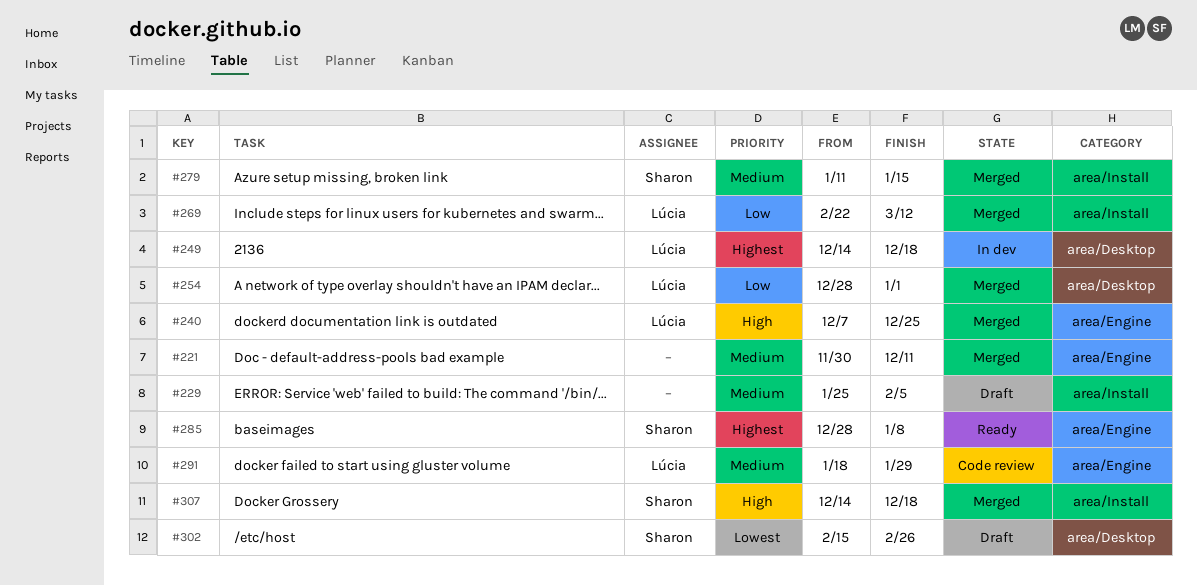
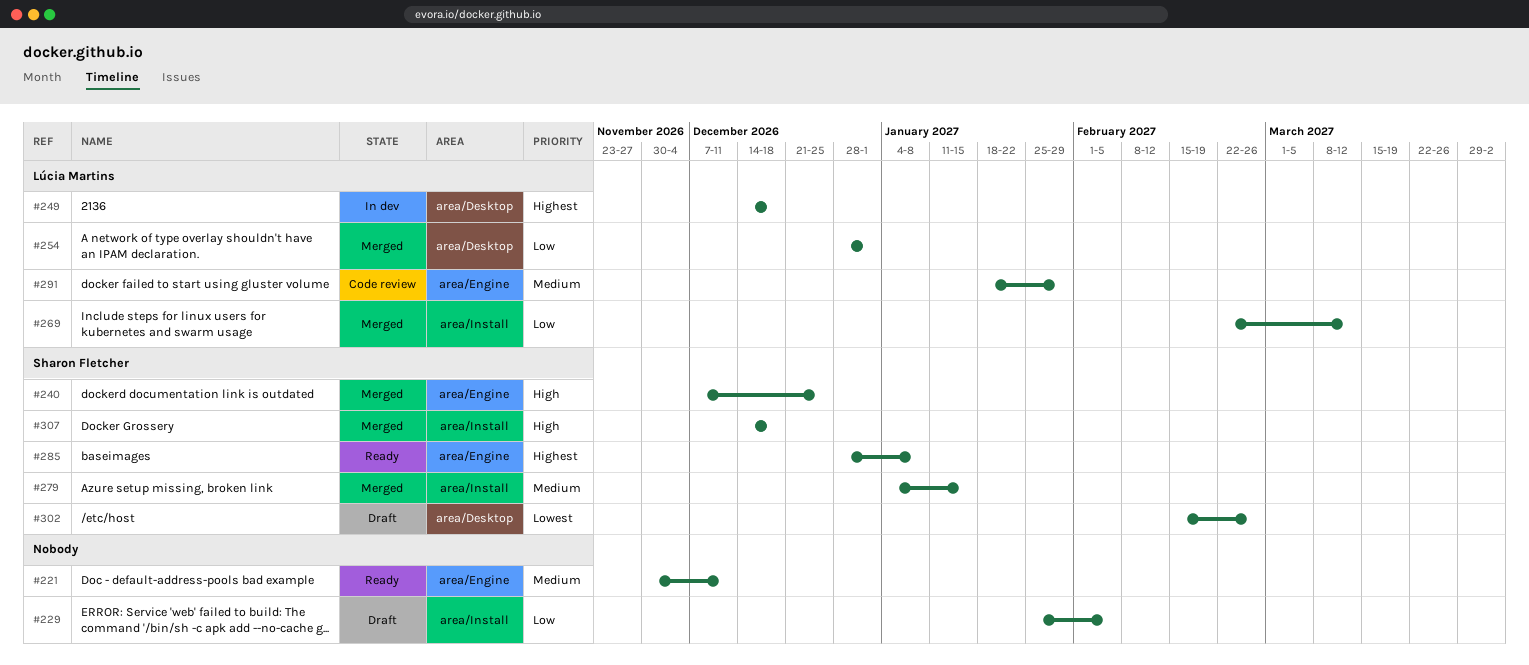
#221, status: Merged -> Ready
#229, priority: Medium -> Low
#240, owner: Lúcia Martins -> Sharon Fletcher
#279, start: Jan 11 -> Jan 4

